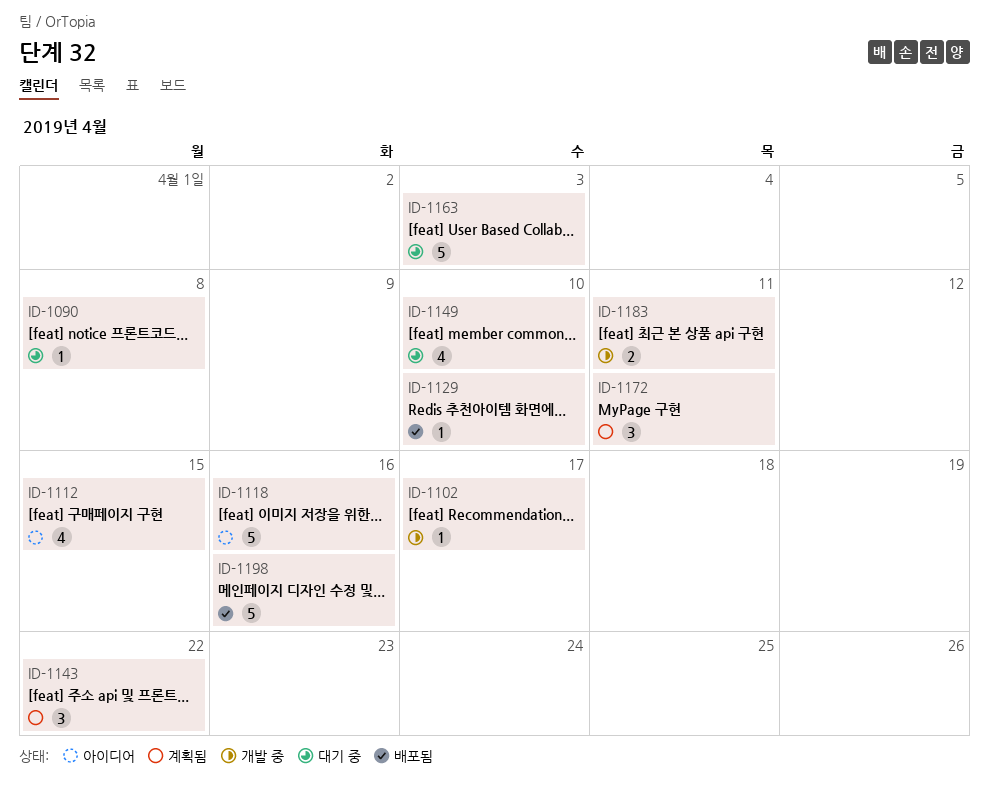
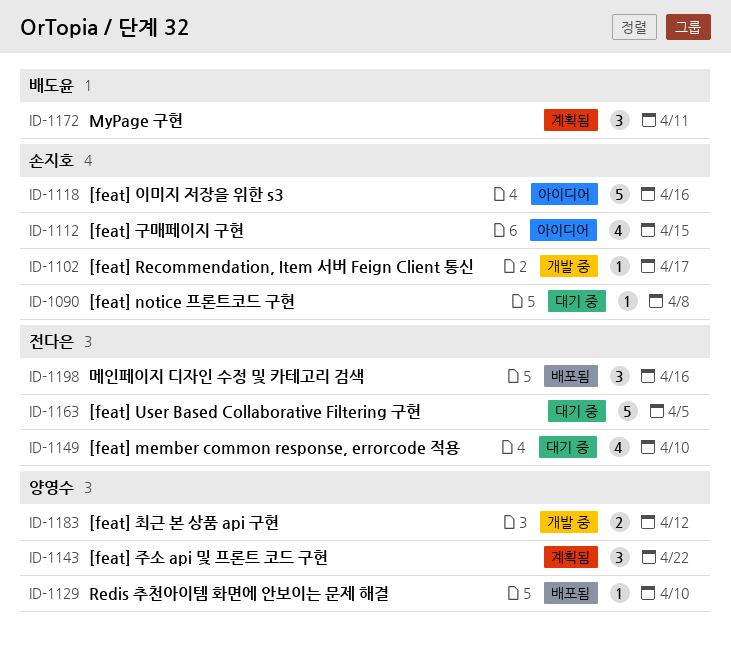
ID-1163, due: Apr 3 -> Apr 5
ID-1183, due: Apr 11 -> Apr 12
ID-1198, estimate: 5 -> 3

